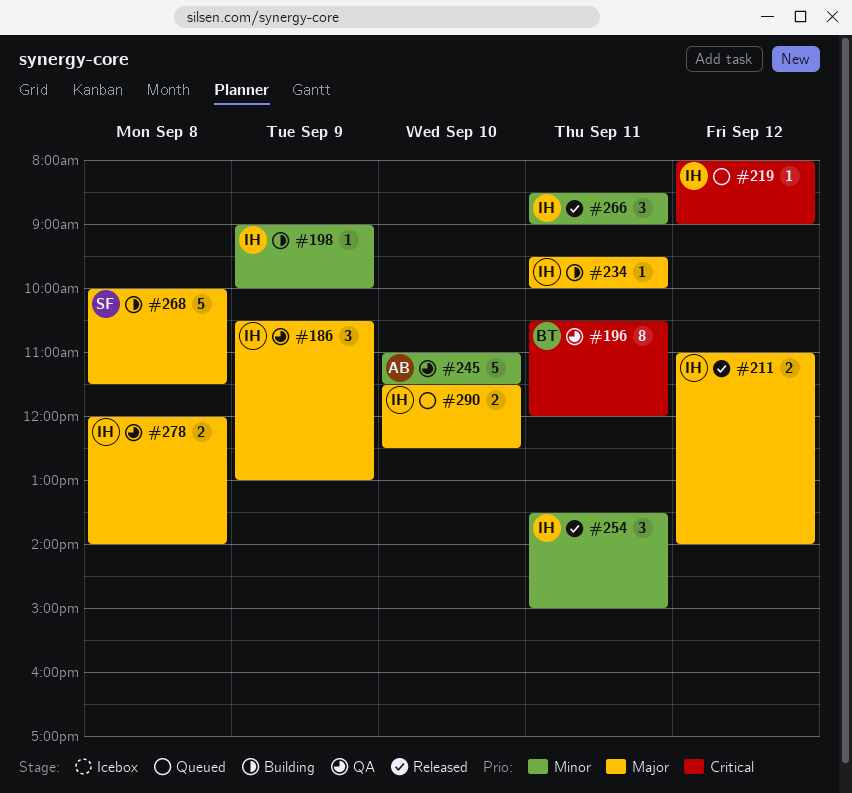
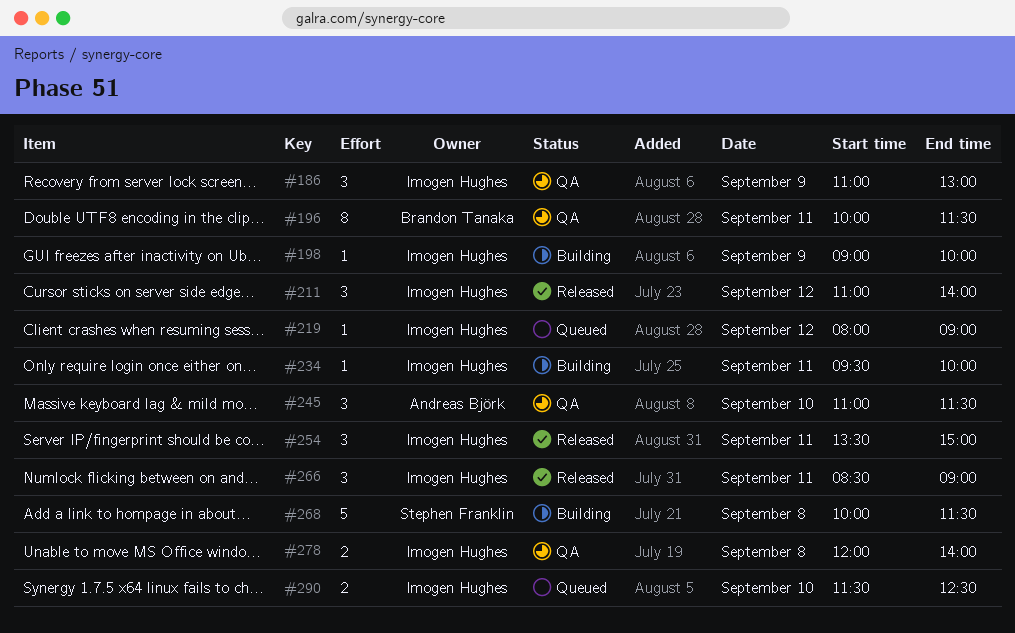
#186, begins: 10:30 -> 11:00
#196, begins: 10:30 -> 10:00
#196, ends: 12:00 -> 11:30
#211, estimate: 2 -> 3
#245, estimate: 5 -> 3

